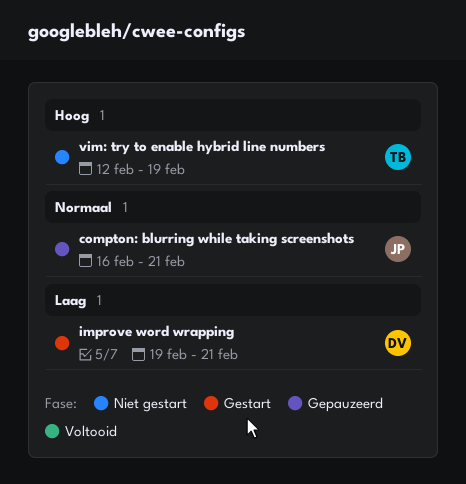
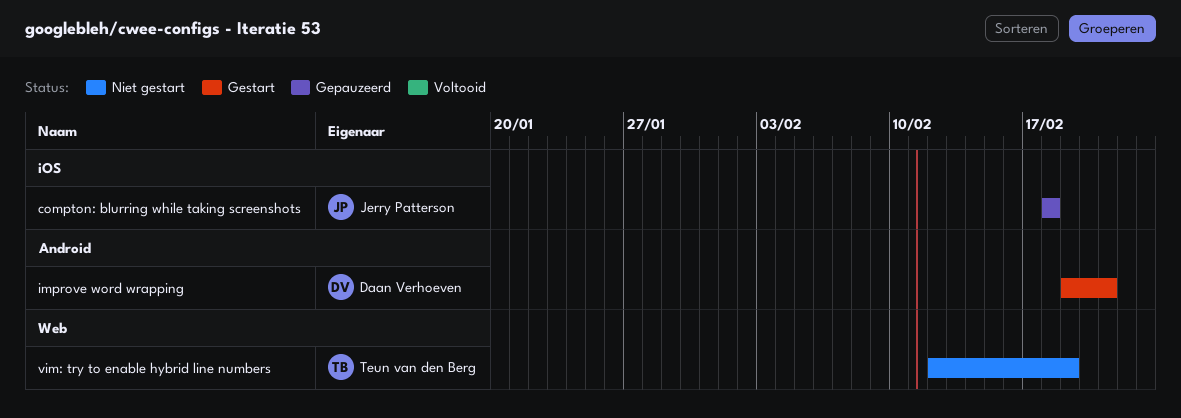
compton: blurring while taking screenshots, start: Feb 16 -> Feb 18
compton: blurring while taking screenshots, due: Feb 21 -> Feb 18

